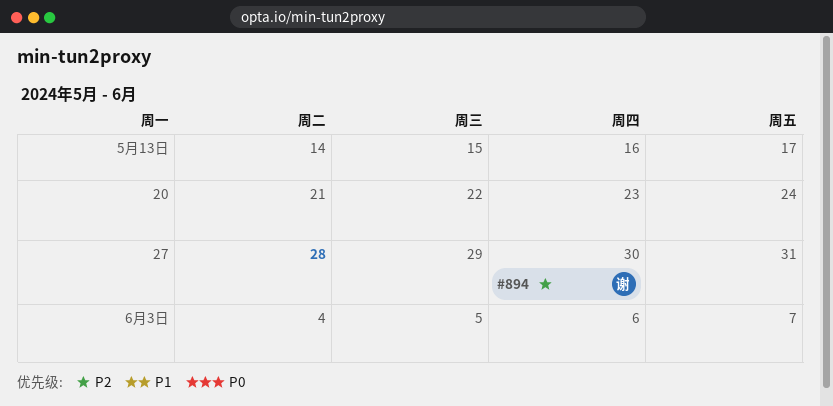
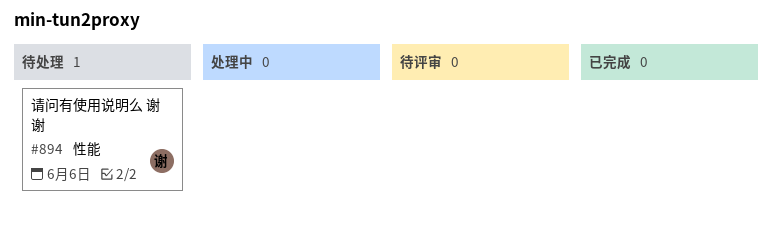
#894, due: May 30 -> Jun 6

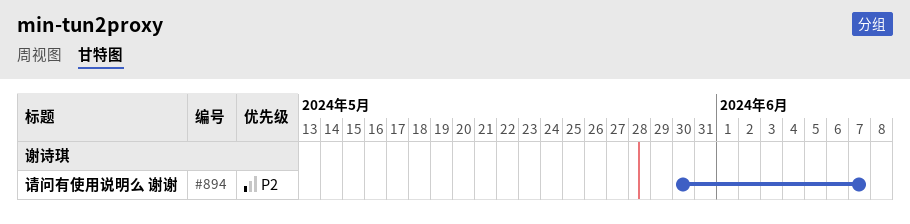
#894, due: Jun 6 -> Jun 7

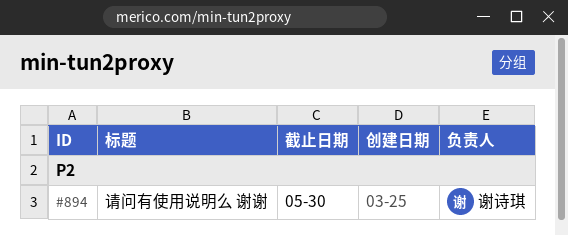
#894, due: Jun 7 -> May 30

